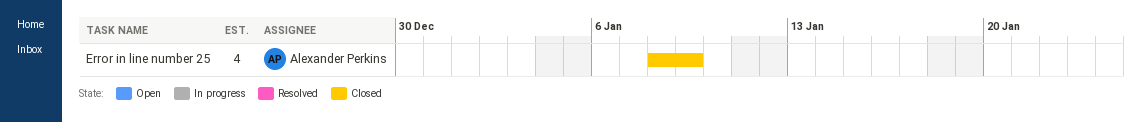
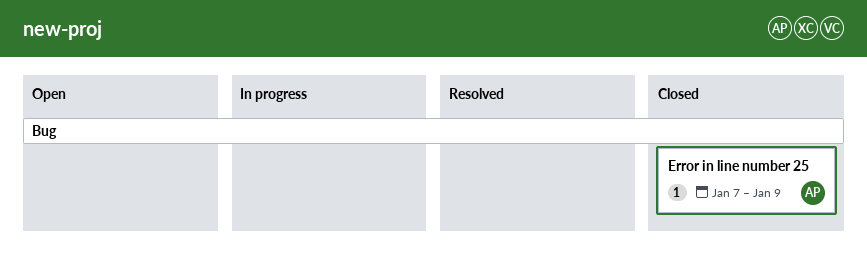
Error in line number 25, estimate: 4 -> 1
Error in line number 25, start: Jan 8 -> Jan 7

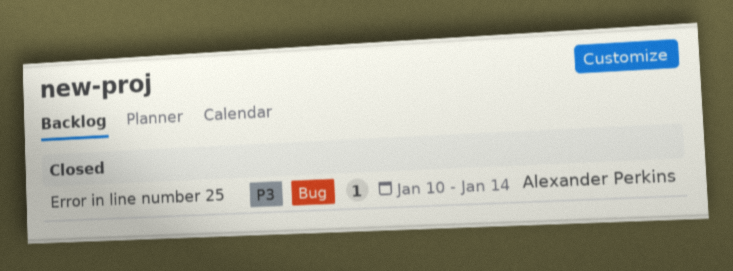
Error in line number 25, start: Jan 7 -> Jan 10
Error in line number 25, due: Jan 9 -> Jan 14

